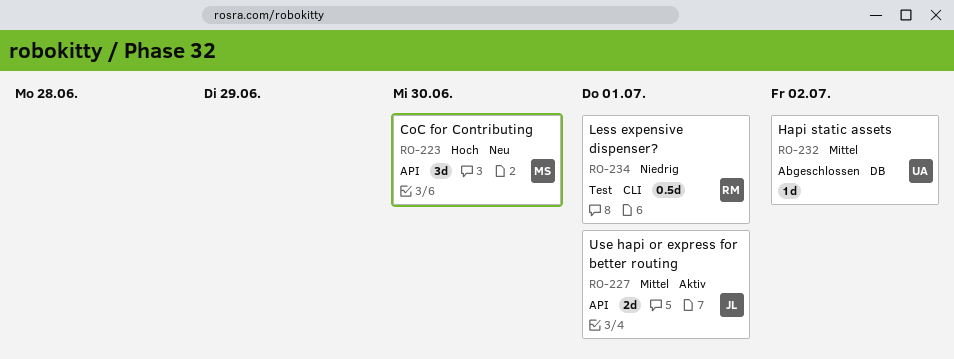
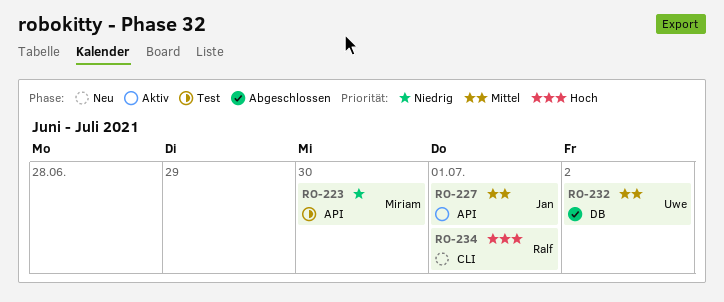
RO-223, status: Neu -> Test
RO-223, priority: Hoch -> Niedrig
RO-234, status: Test -> Neu
RO-234, priority: Niedrig -> Hoch

